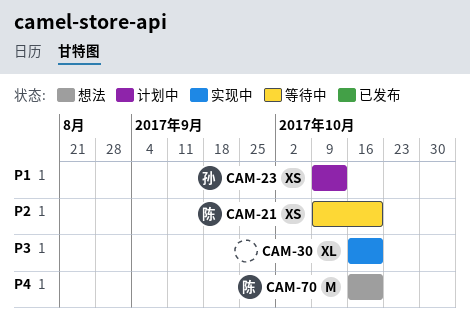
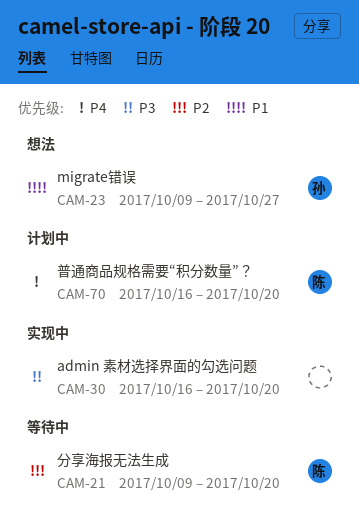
CAM-23, status: 计划中 -> 想法
CAM-23, due: Oct 13 -> Oct 27
CAM-70, status: 想法 -> 计划中

